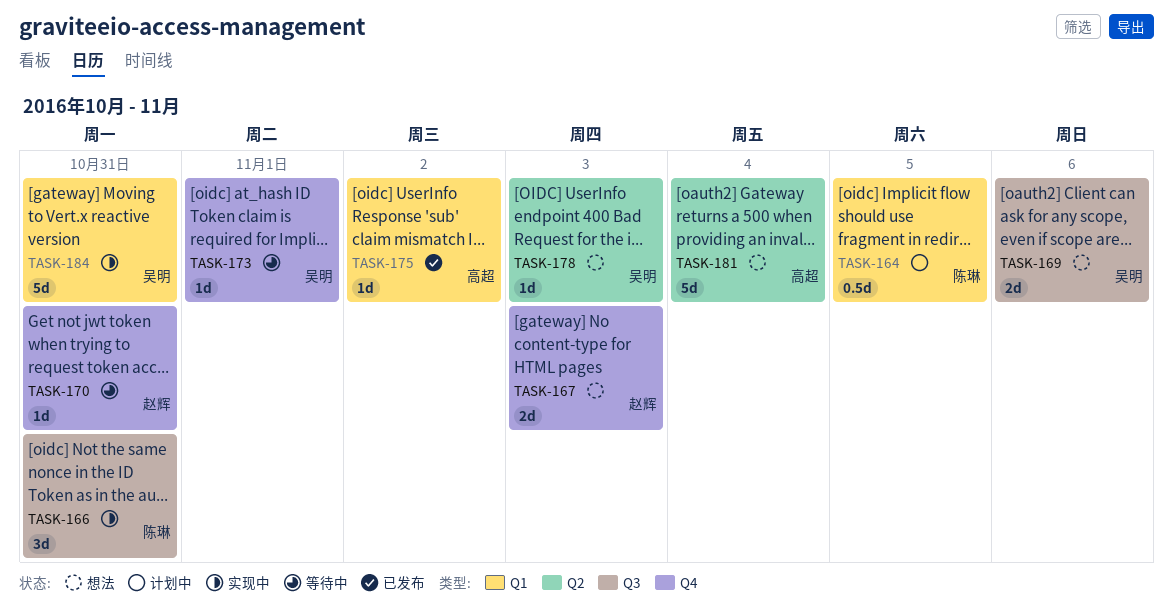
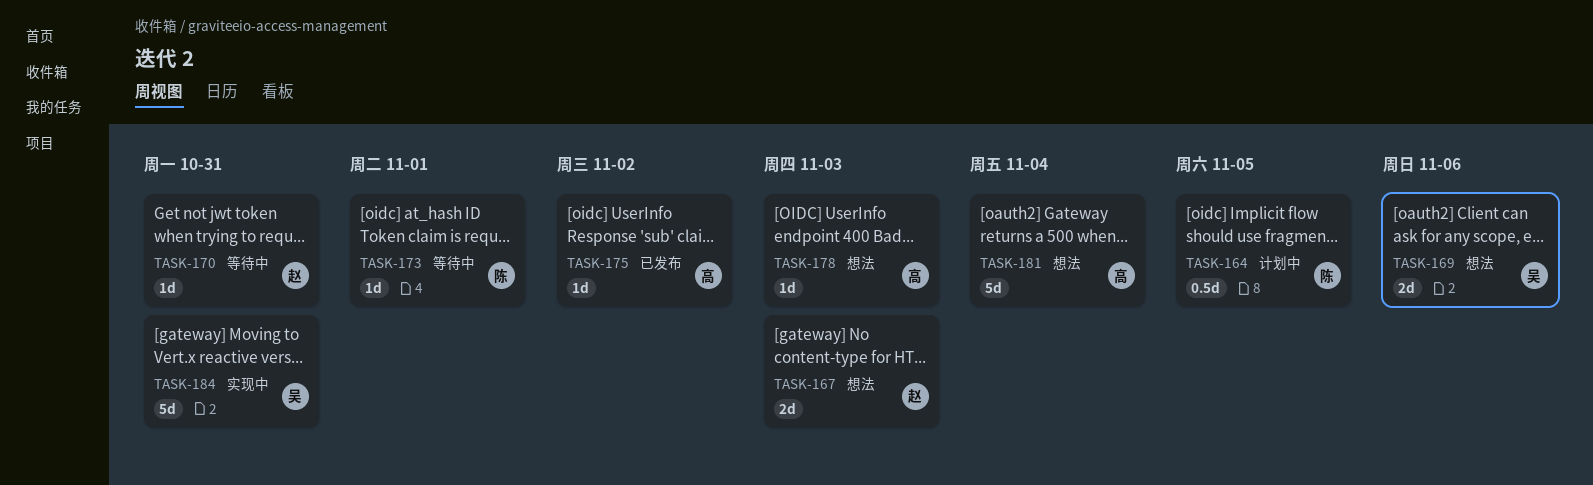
TASK-166: present -> none
TASK-173, owner: 吴明 -> 陈琳
TASK-178, owner: 吴明 -> 高超

